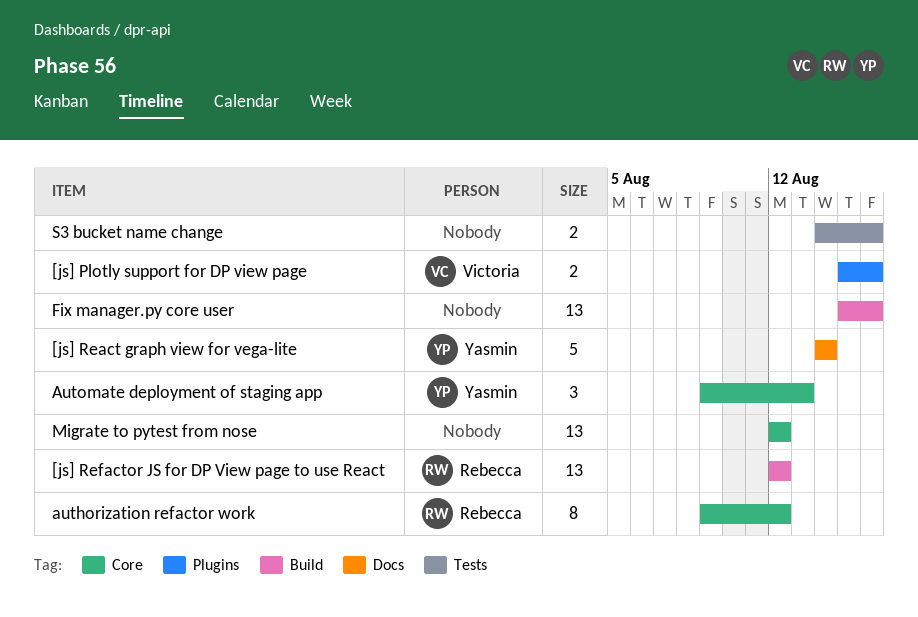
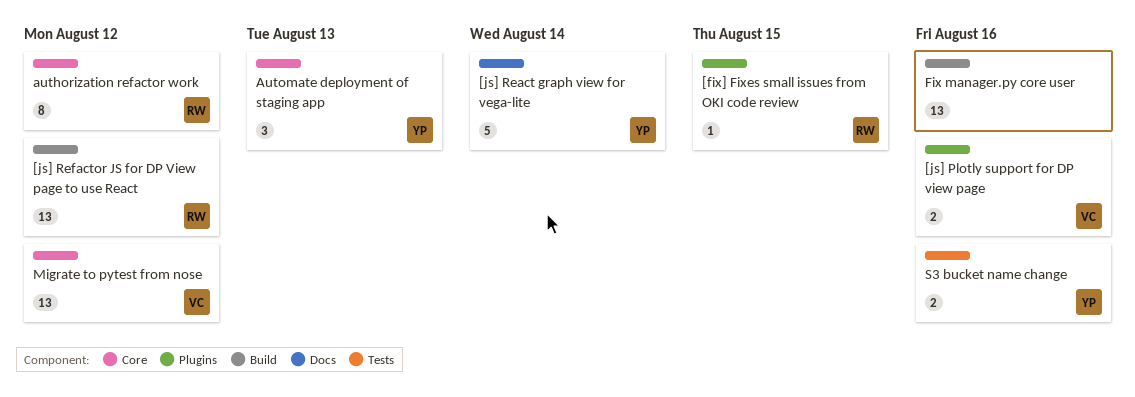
[fix] Fixes small issues from OKI code review: none -> present
Migrate to pytest from nose, owner: none -> Victoria
S3 bucket name change, owner: none -> Yasmin

